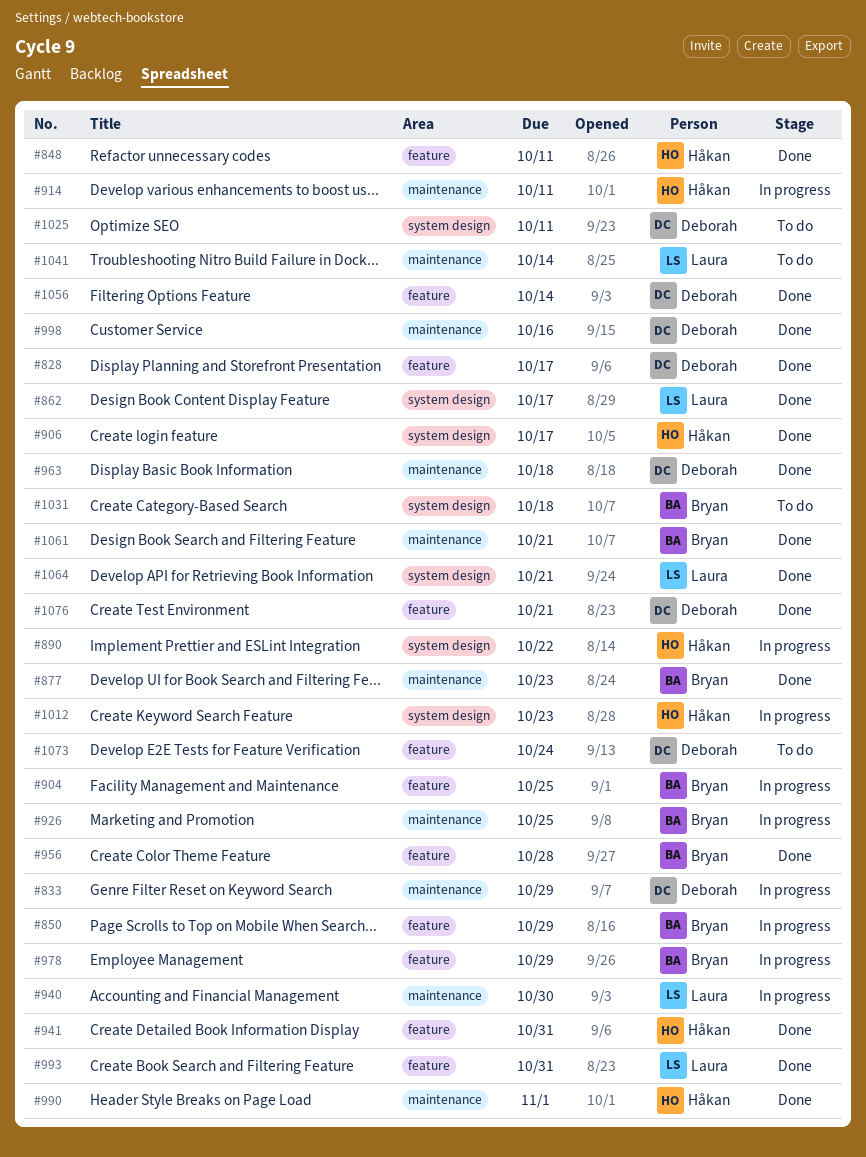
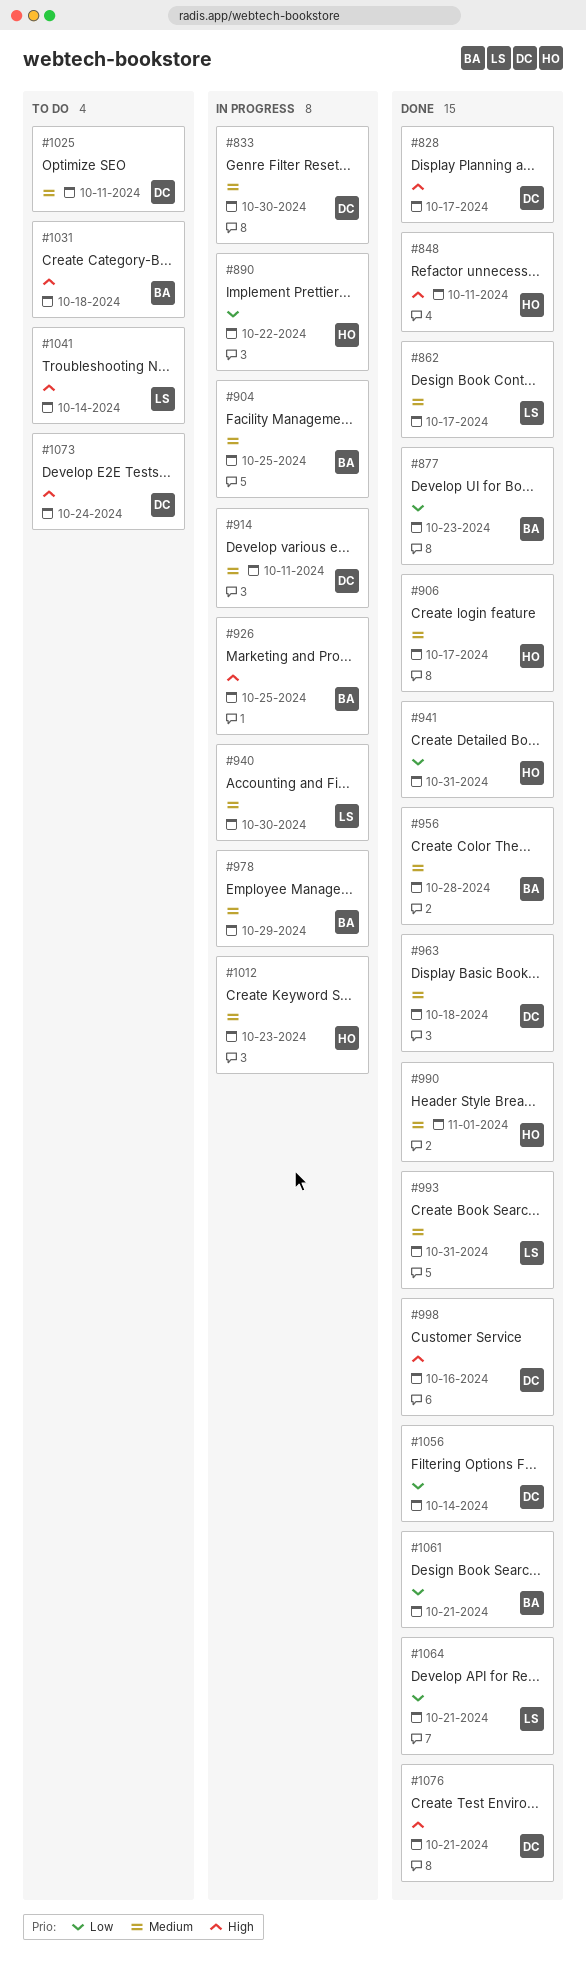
#833, due: Oct 29 -> Oct 30
#850: present -> none
#914, owner: Håkan -> Deborah

